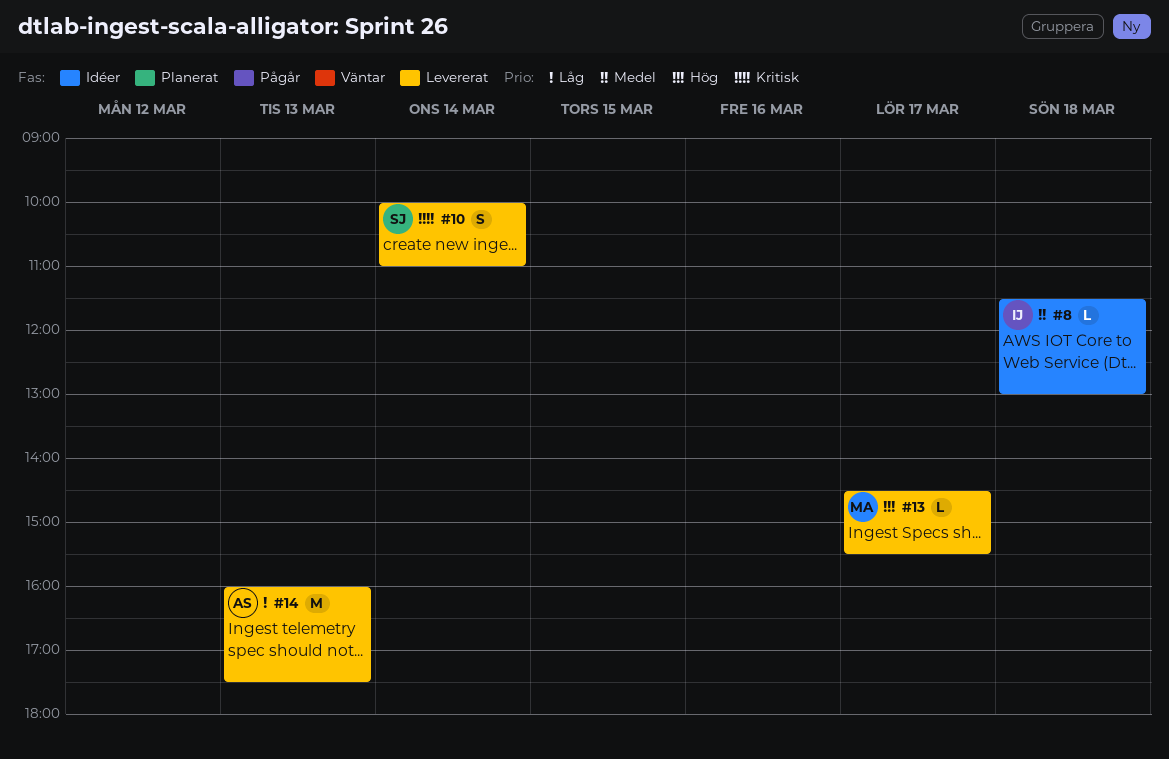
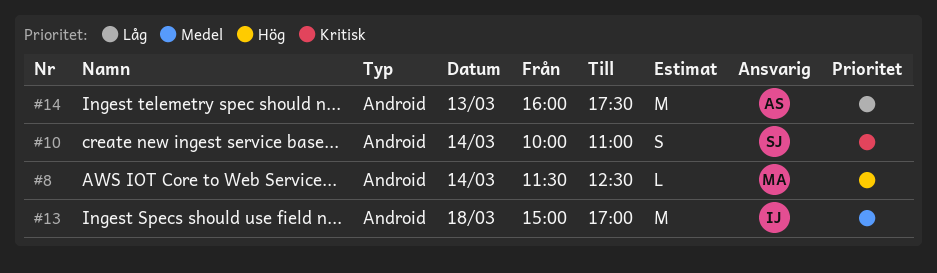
#8, owner: IJ -> MA
#8, priority: Medel -> Hög
#8, day: Mar 18 -> Mar 14
#8, ends: 13:00 -> 12:30
#13, owner: MA -> IJ
#13, priority: Hög -> Medel
#13, estimate: L -> M
#13, day: Mar 17 -> Mar 18
#13, begins: 14:30 -> 15:00
#13, ends: 15:30 -> 17:00

